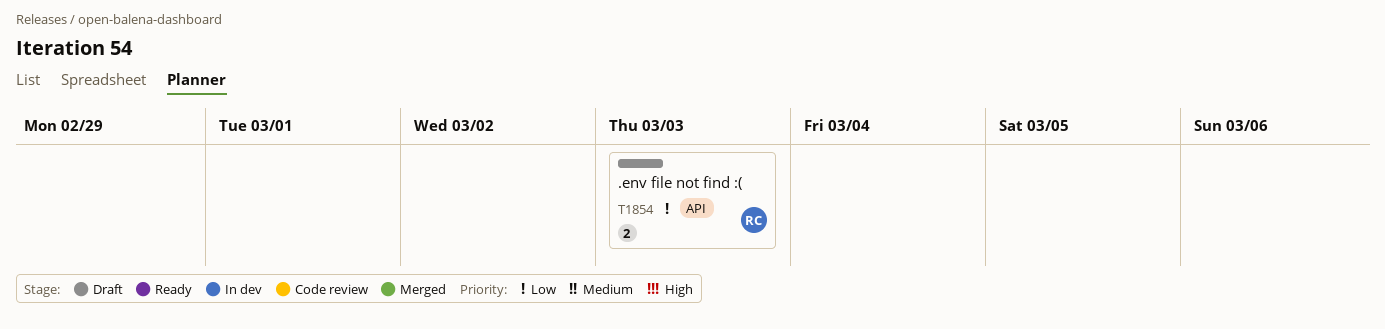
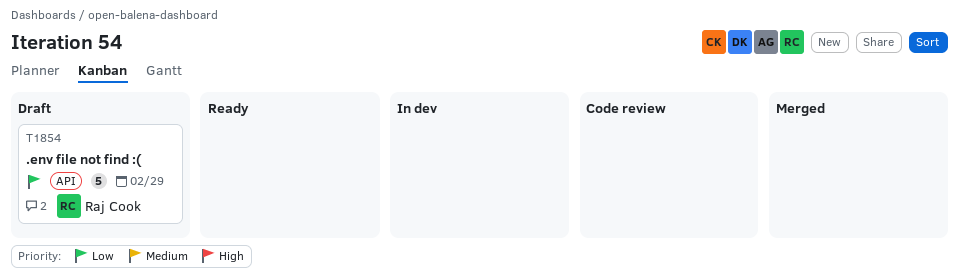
T1854, estimate: 2 -> 5
T1854, due: Mar 3 -> Feb 29

